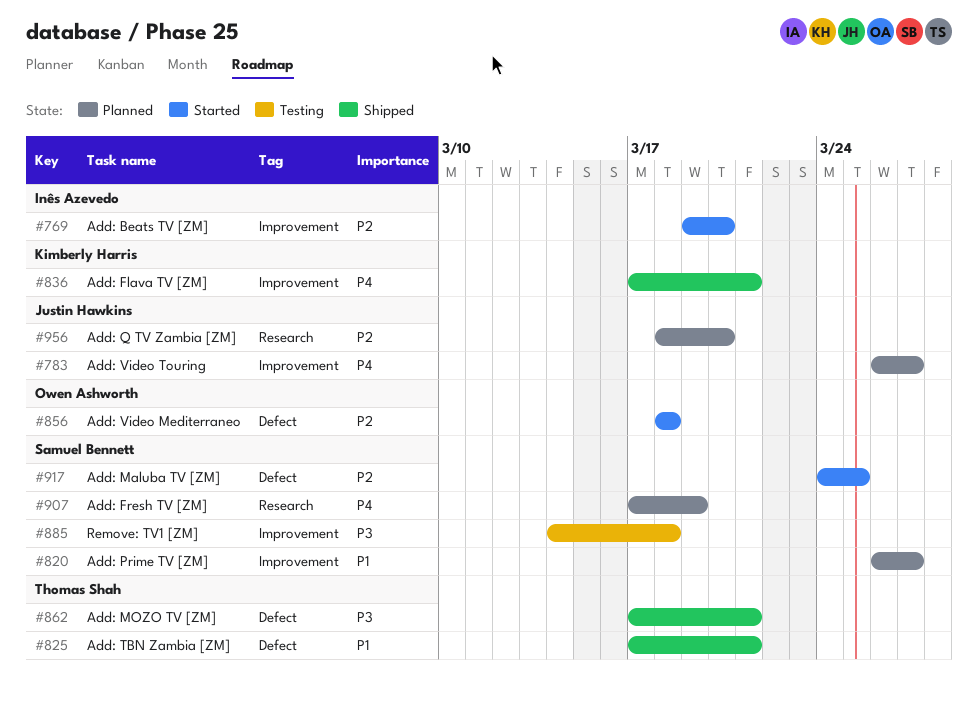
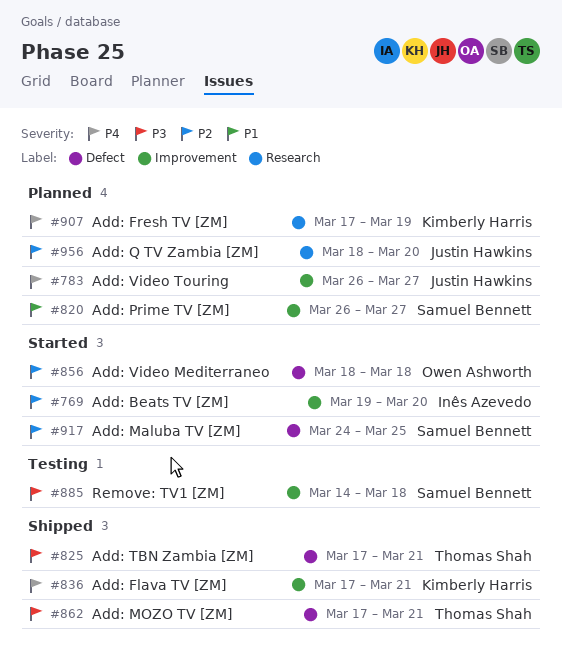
#825, priority: P1 -> P3
#907, owner: Samuel Bennett -> Kimberly Harris

